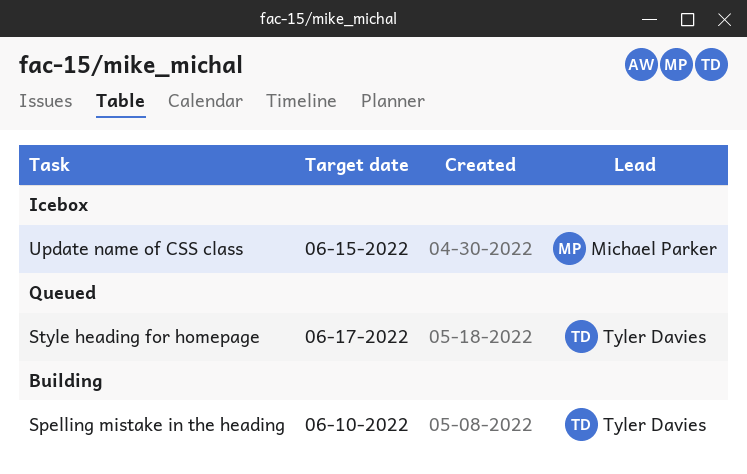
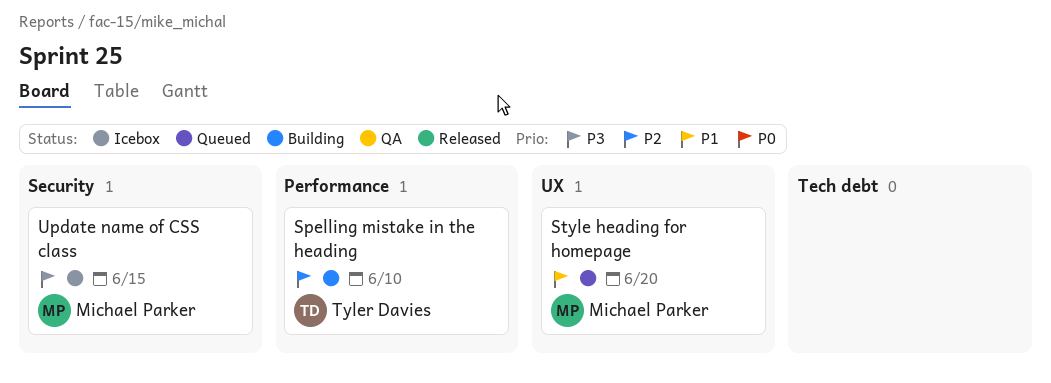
Style heading for homepage, owner: Tyler Davies -> Michael Parker
Style heading for homepage, due: Jun 17 -> Jun 20

